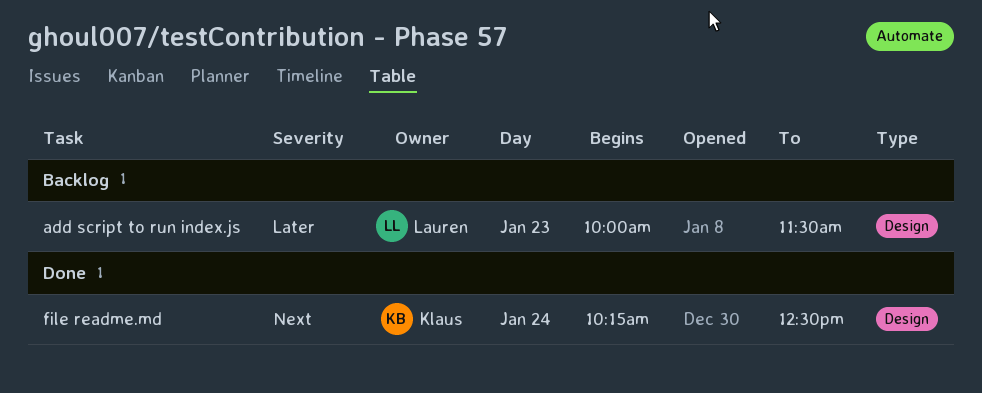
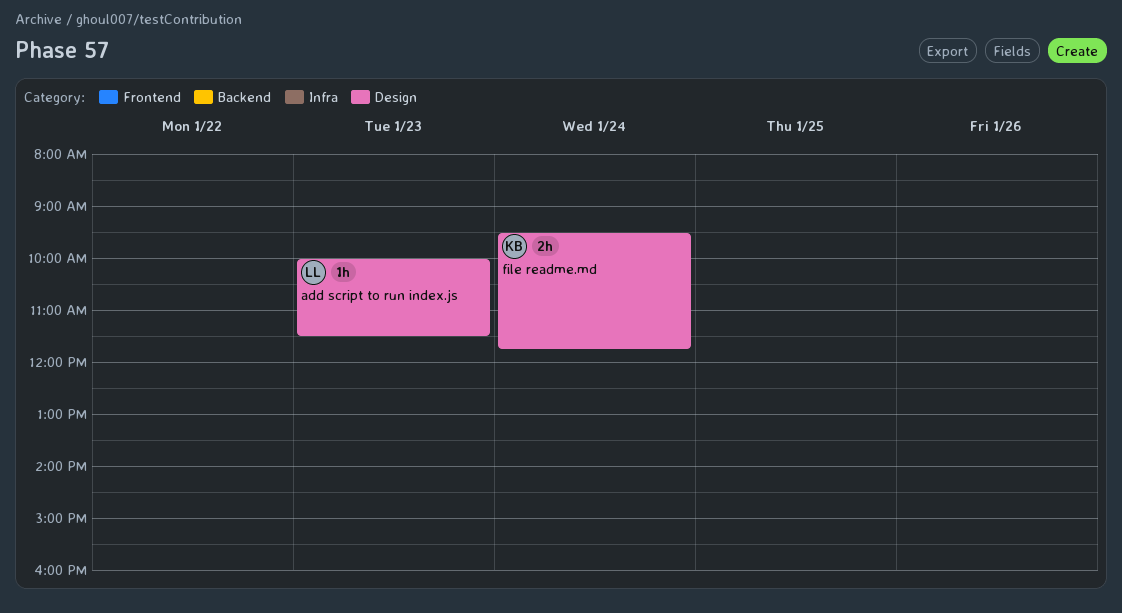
file readme.md, begins: 10:15 -> 09:30
file readme.md, ends: 12:30 -> 11:45

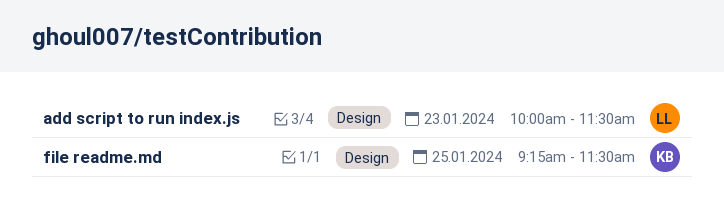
file readme.md, day: Jan 24 -> Jan 25
file readme.md, begins: 09:30 -> 09:15
file readme.md, ends: 11:45 -> 11:30

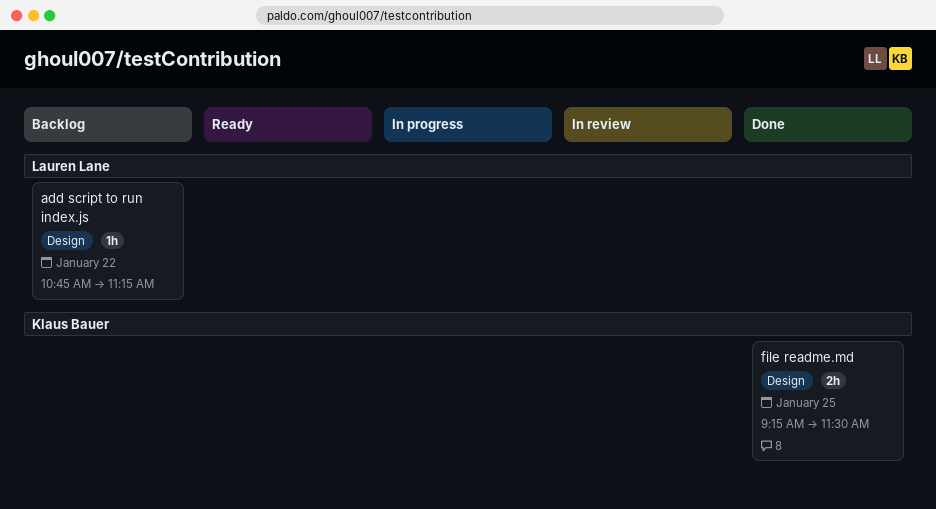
add script to run index.js, day: Jan 23 -> Jan 22
add script to run index.js, begins: 10:00 -> 10:45
add script to run index.js, ends: 11:30 -> 11:15

